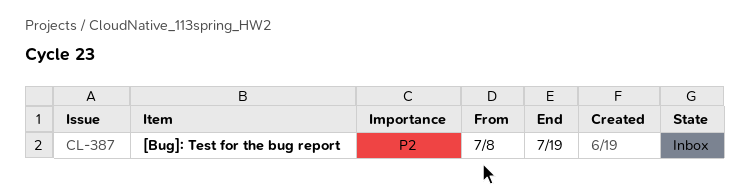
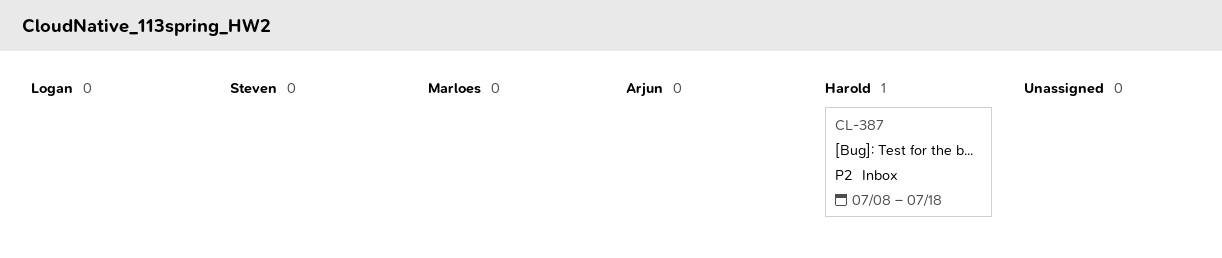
CL-387, due: Jul 19 -> Jul 18

